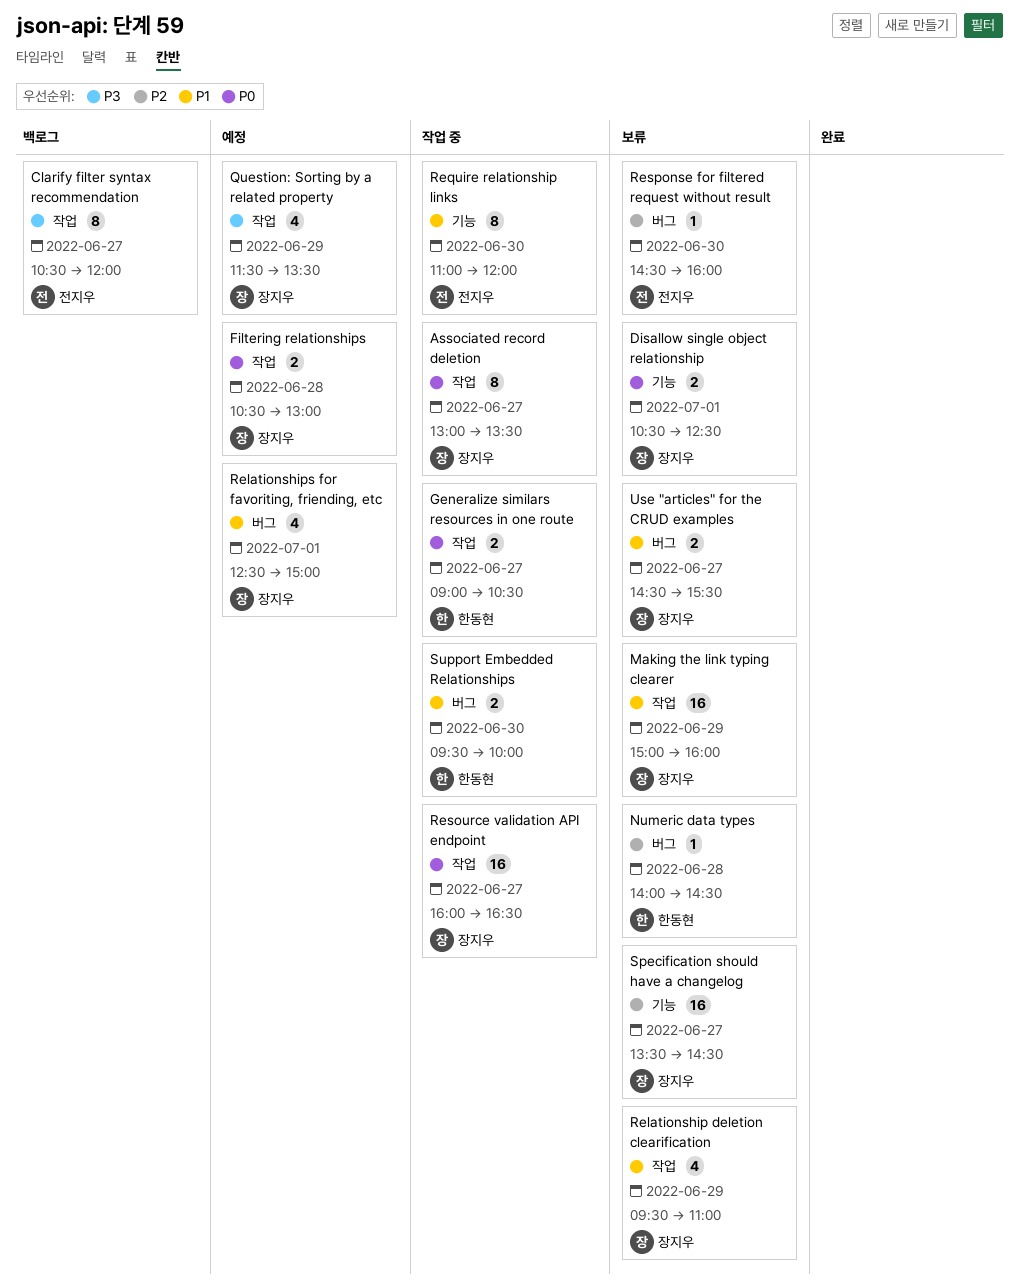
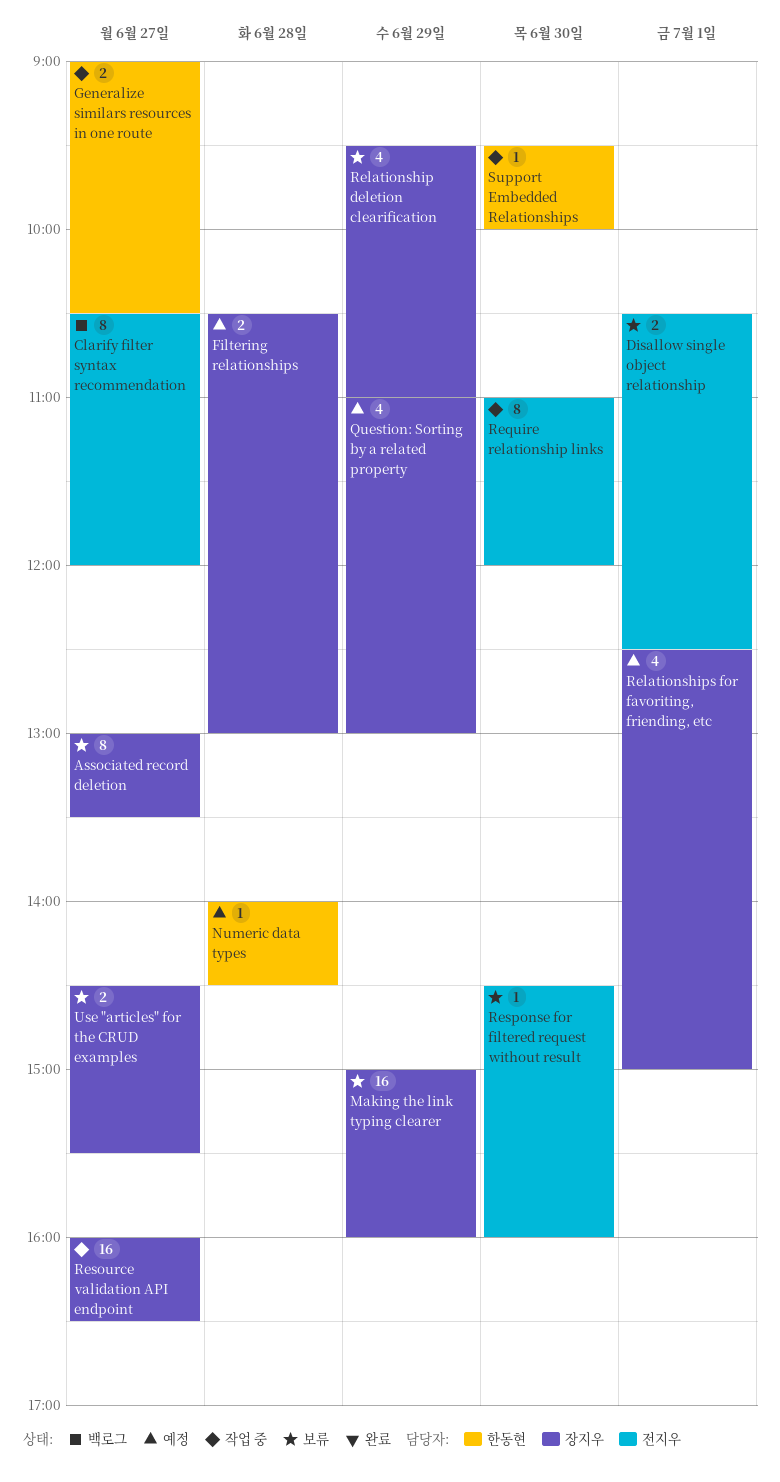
Associated record deletion, status: 작업 중 -> 보류
Disallow single object relationship, owner: 장지우 -> 전지우
Numeric data types, status: 보류 -> 예정
Question: Sorting by a related property, begins: 11:30 -> 11:00
Question: Sorting by a related property, ends: 13:30 -> 13:00
Specification should have a changelog: present -> none
Support Embedded Relationships, estimate: 2 -> 1

